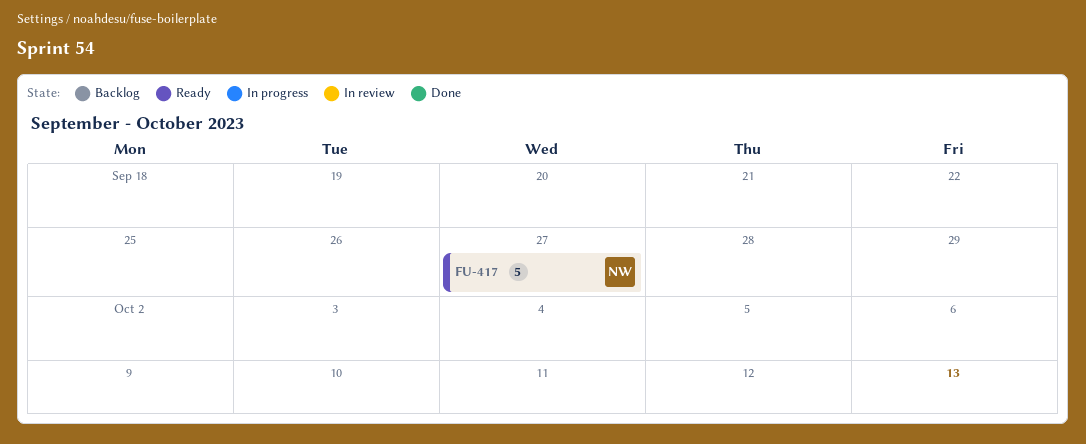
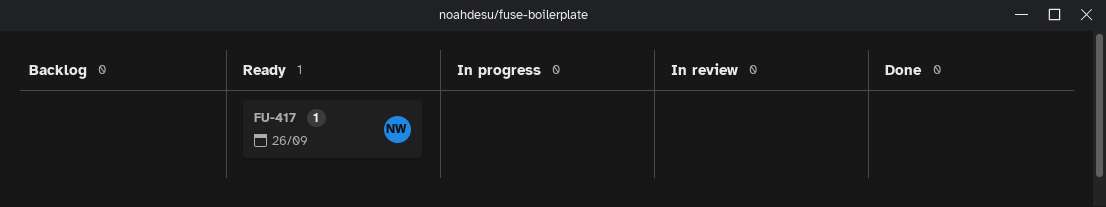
FU-417, estimate: 5 -> 1
FU-417, due: Sep 27 -> Sep 26

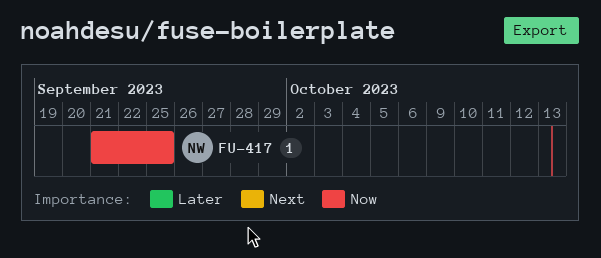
FU-417, due: Sep 26 -> Sep 25

